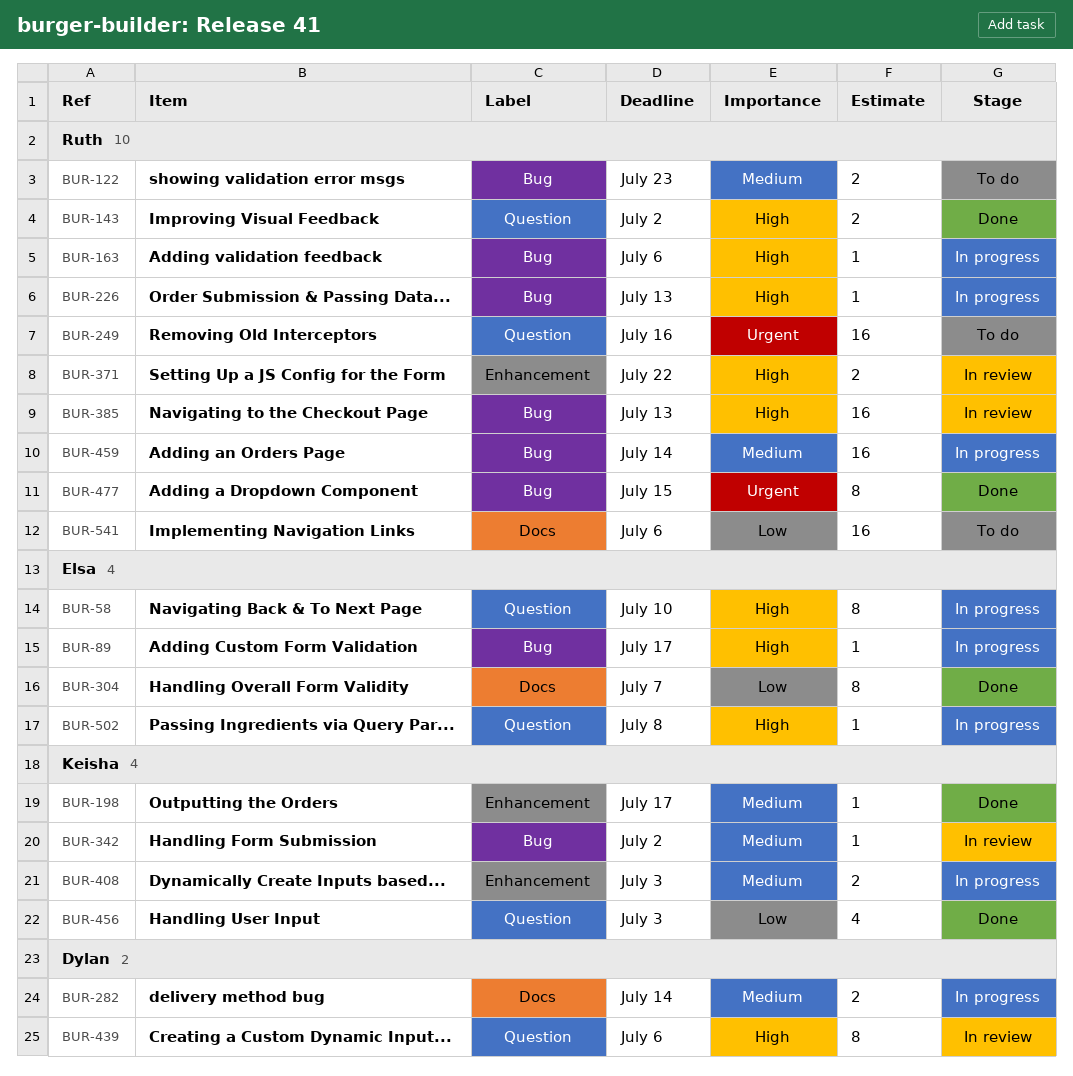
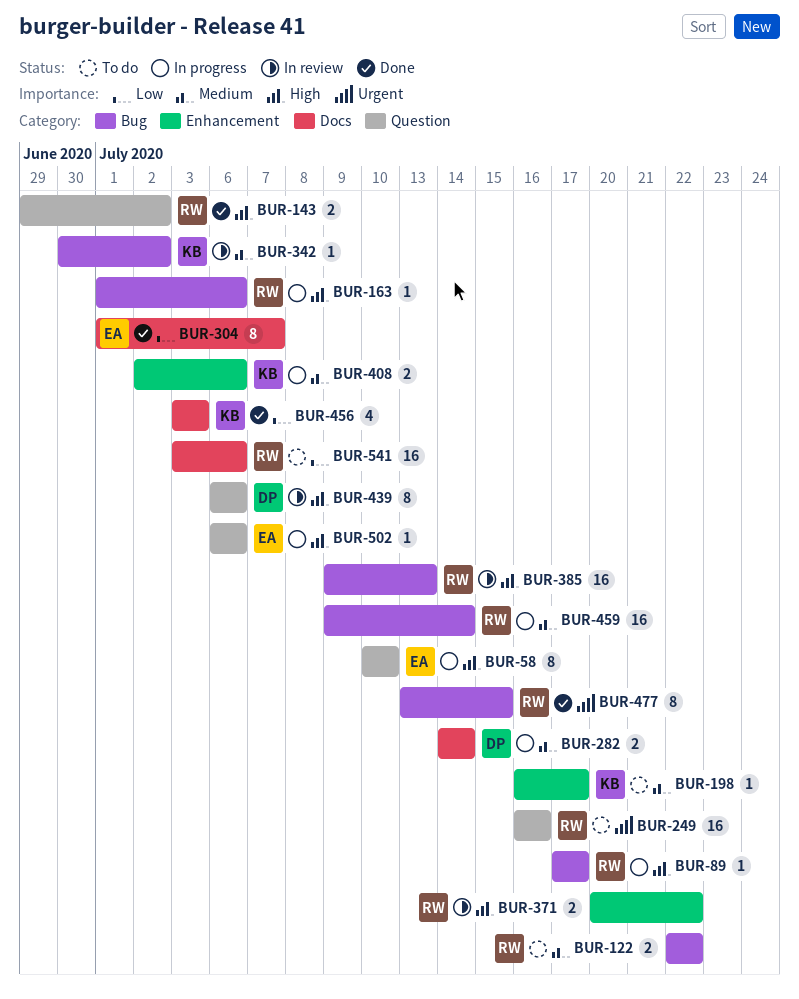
BUR-89, owner: Elsa -> Ruth
BUR-122, due: Jul 23 -> Jul 22
BUR-198, status: Done -> To do
BUR-226: present -> none
BUR-408, due: Jul 3 -> Jul 6
BUR-456, label: Question -> Docs
BUR-502, due: Jul 8 -> Jul 6

